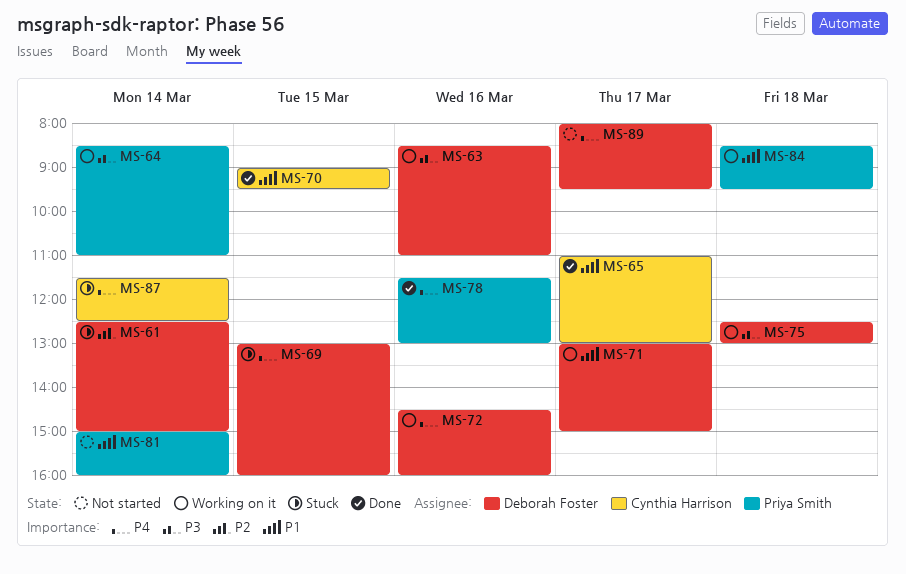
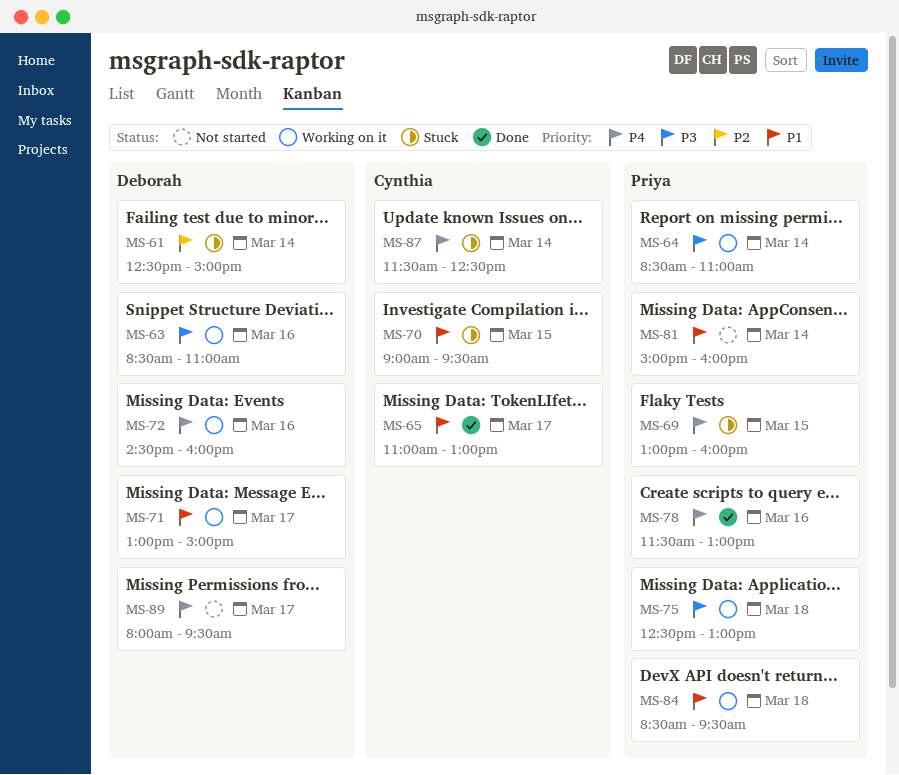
MS-69, owner: Deborah Foster -> Priya Smith
MS-70, status: Done -> Stuck
MS-75, owner: Deborah Foster -> Priya Smith

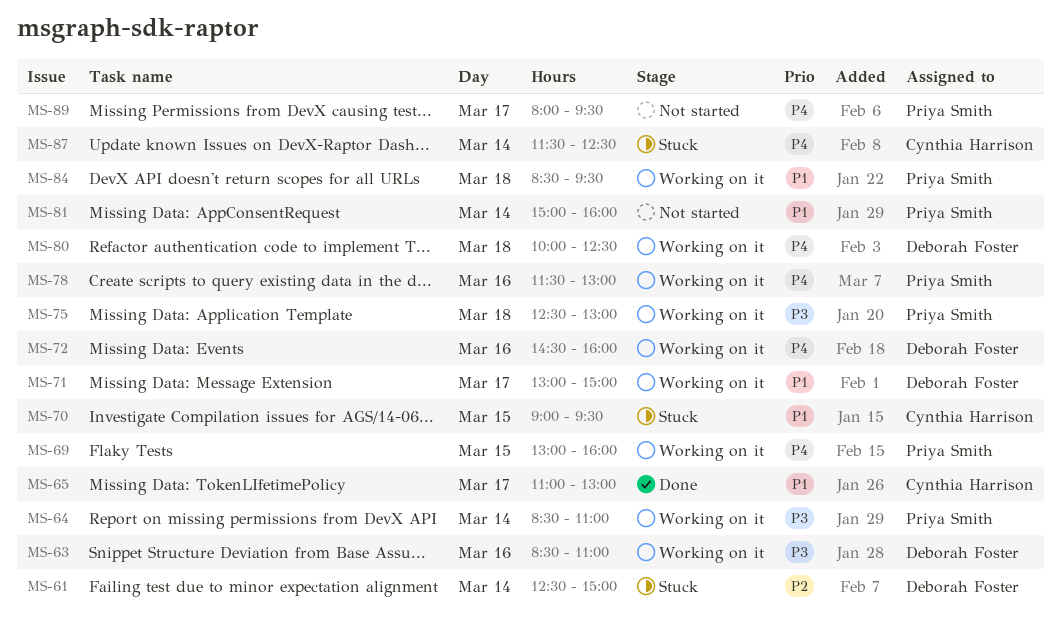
MS-69, status: Stuck -> Working on it
MS-78, status: Done -> Working on it
MS-80: none -> present
MS-89, owner: Deborah Foster -> Priya Smith

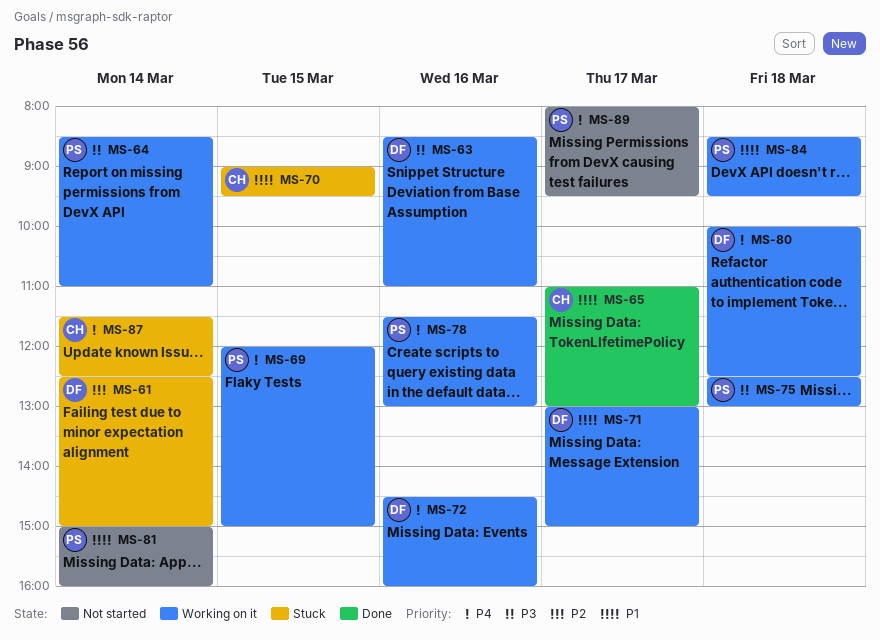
MS-69, begins: 13:00 -> 12:00
MS-69, ends: 16:00 -> 15:00

